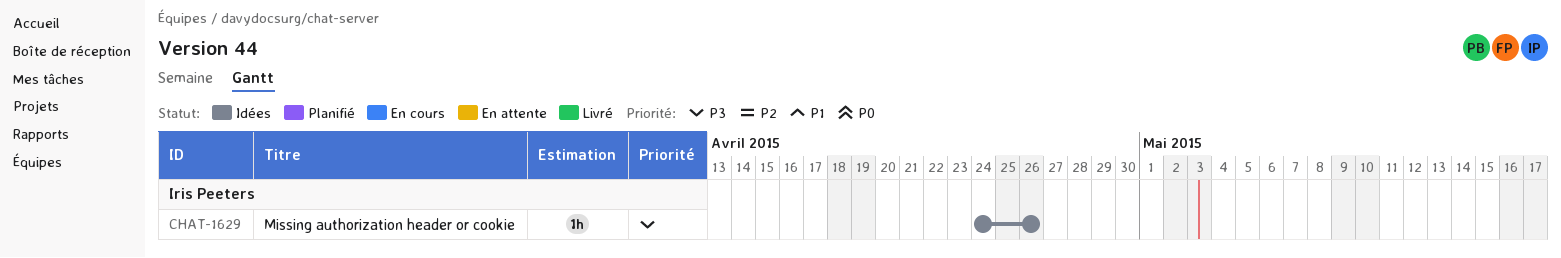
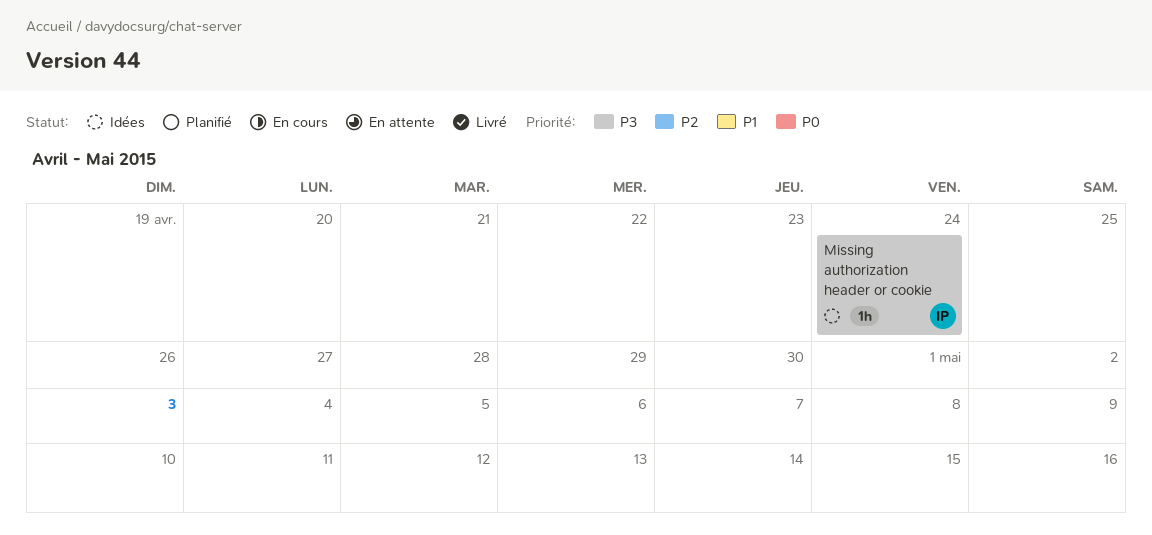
Missing authorization header or cookie, due: Apr 26 -> Apr 24

